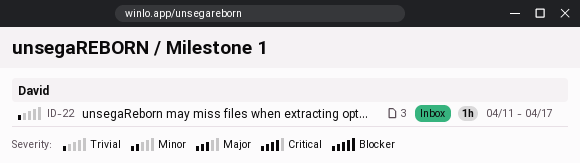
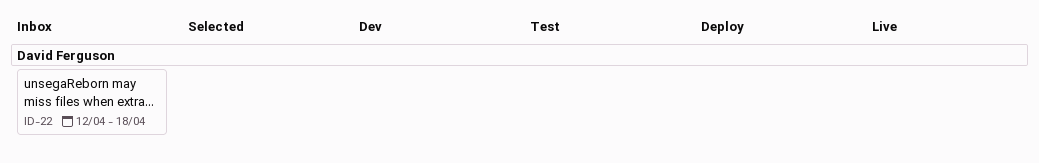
ID-22, start: Apr 11 -> Apr 12
ID-22, due: Apr 17 -> Apr 18

